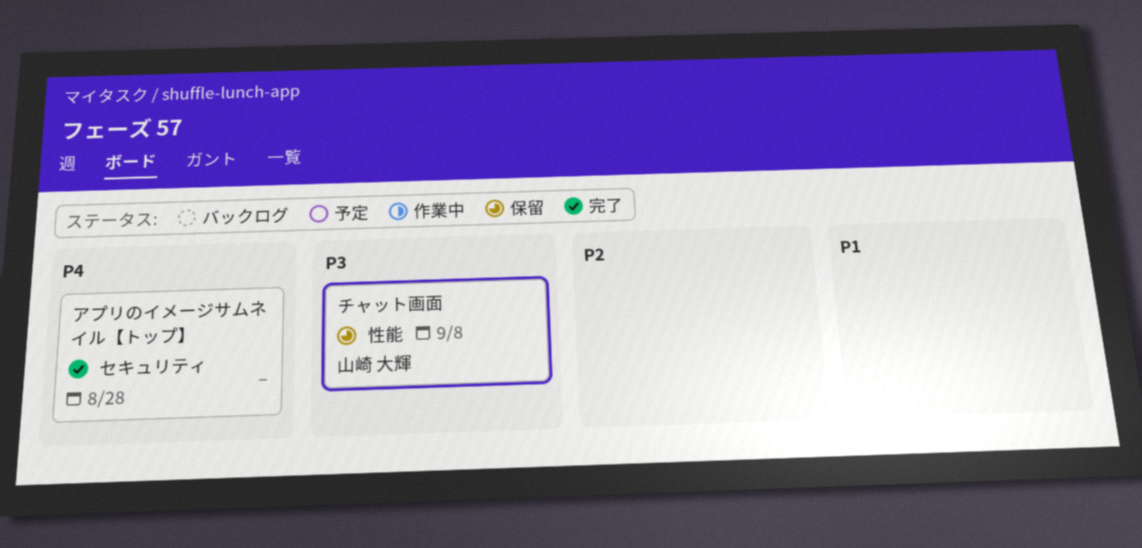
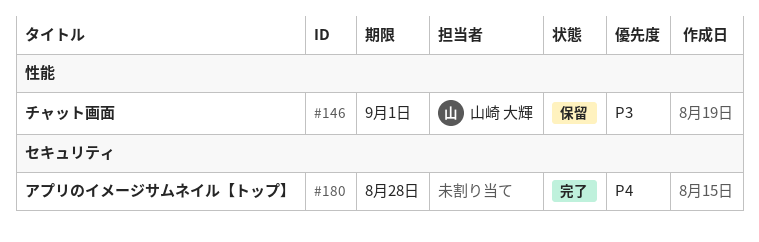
チャット画面, due: Sep 8 -> Sep 1

